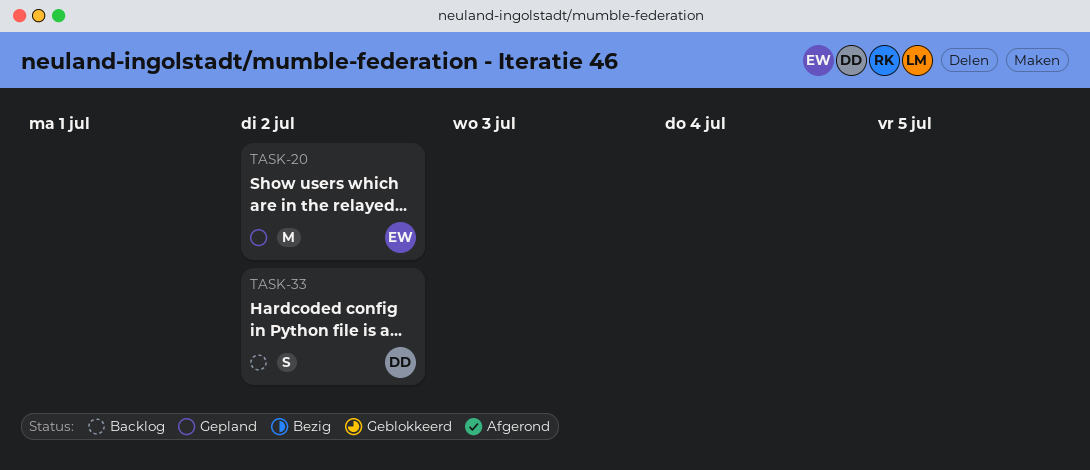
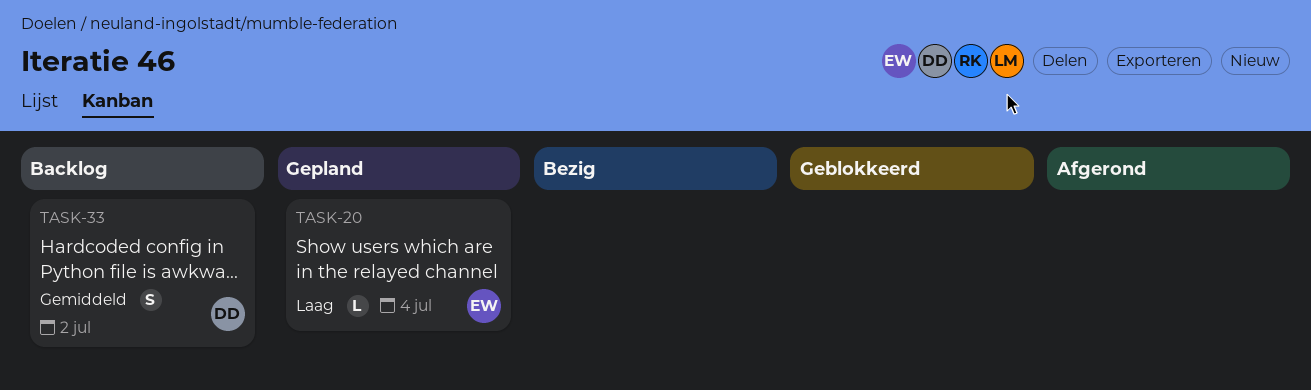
TASK-20, estimate: M -> L
TASK-20, due: Jul 2 -> Jul 4

